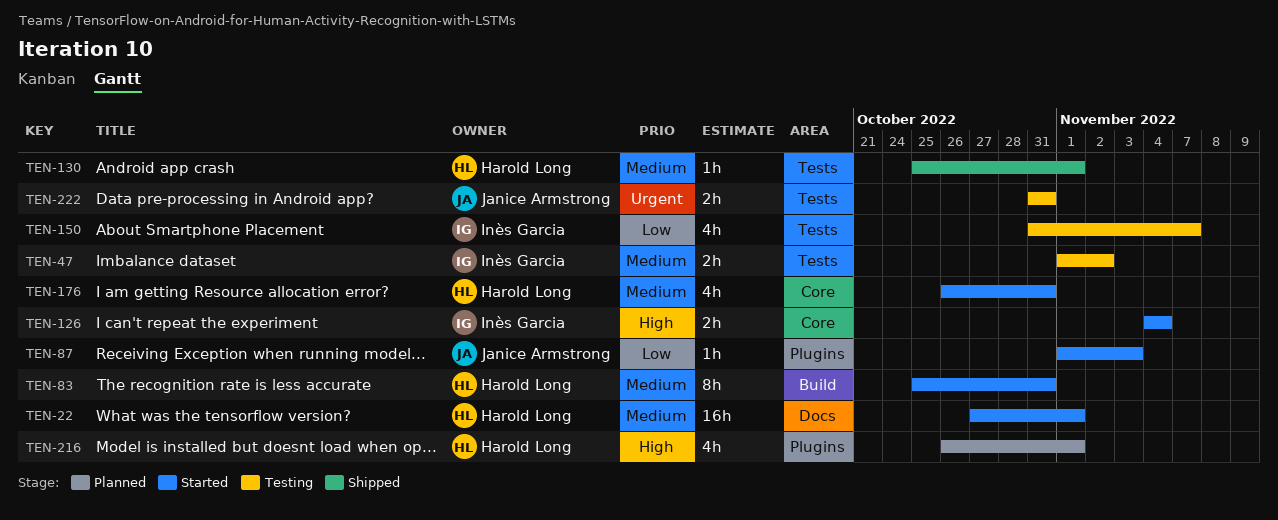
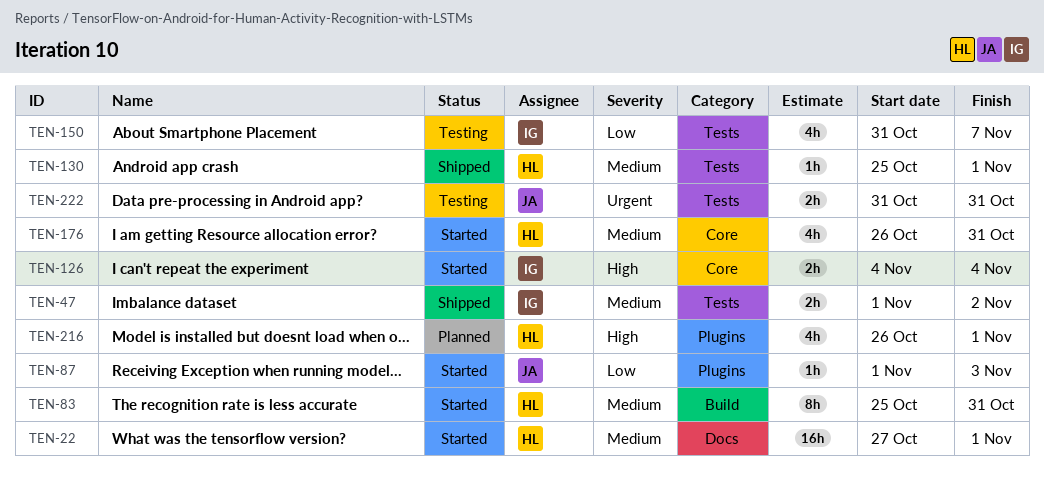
TEN-47, status: Testing -> Shipped

